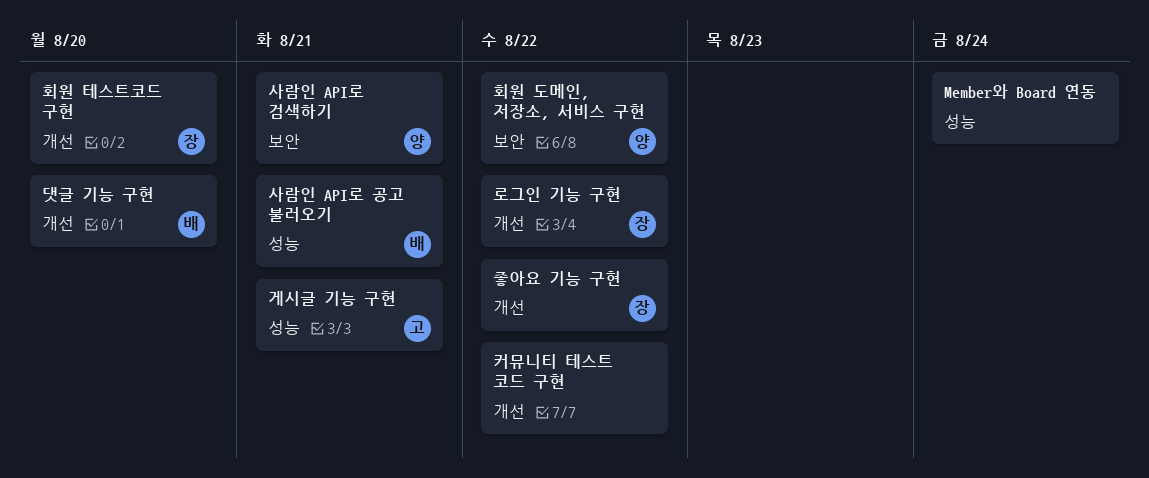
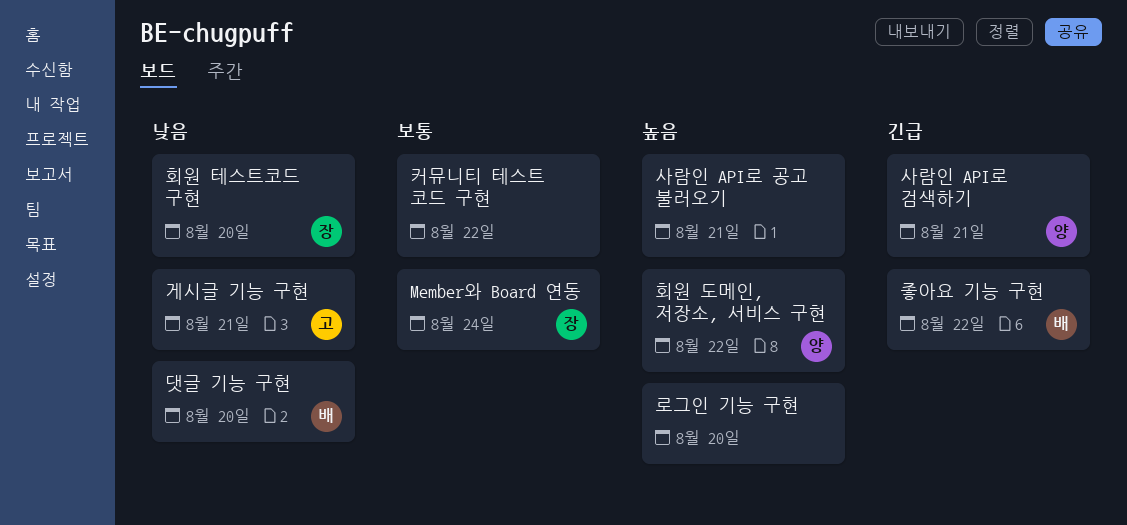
Member와 Board 연동, owner: none -> 장
로그인 기능 구현, owner: 장 -> none
로그인 기능 구현, due: Aug 22 -> Aug 20
사람인 API로 공고 불러오기, owner: 배 -> none
좋아요 기능 구현, owner: 장 -> 배

